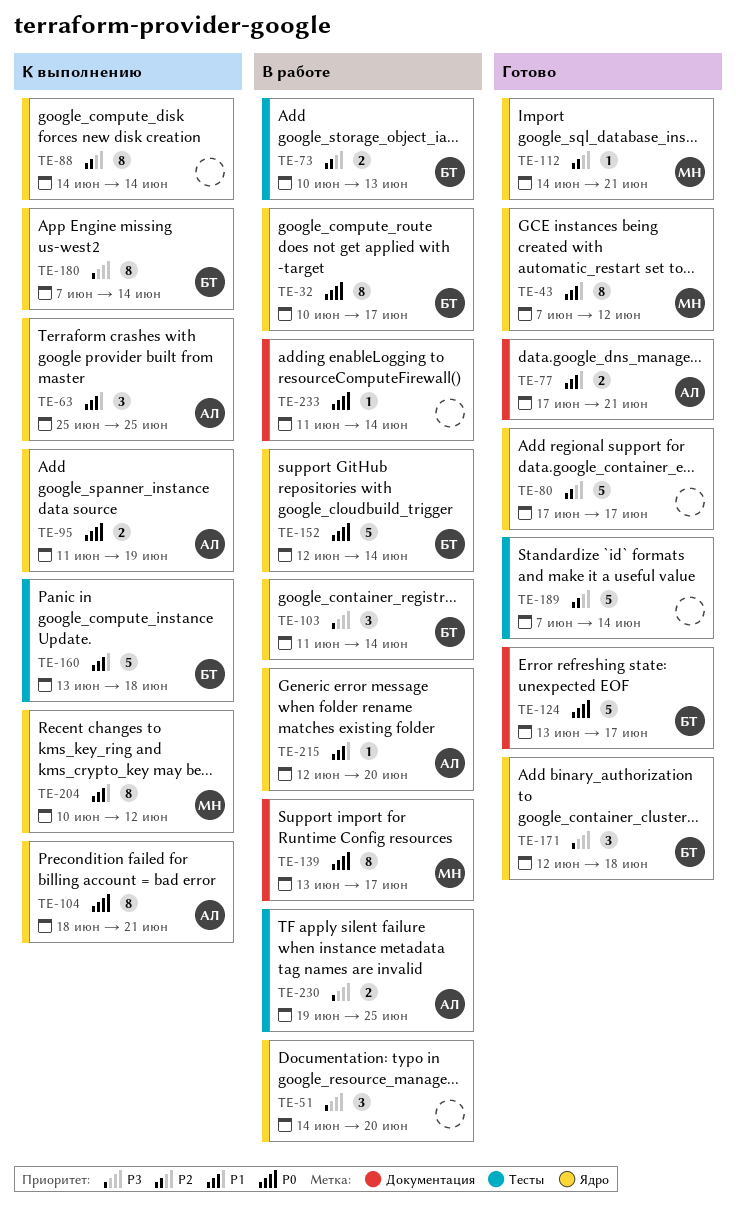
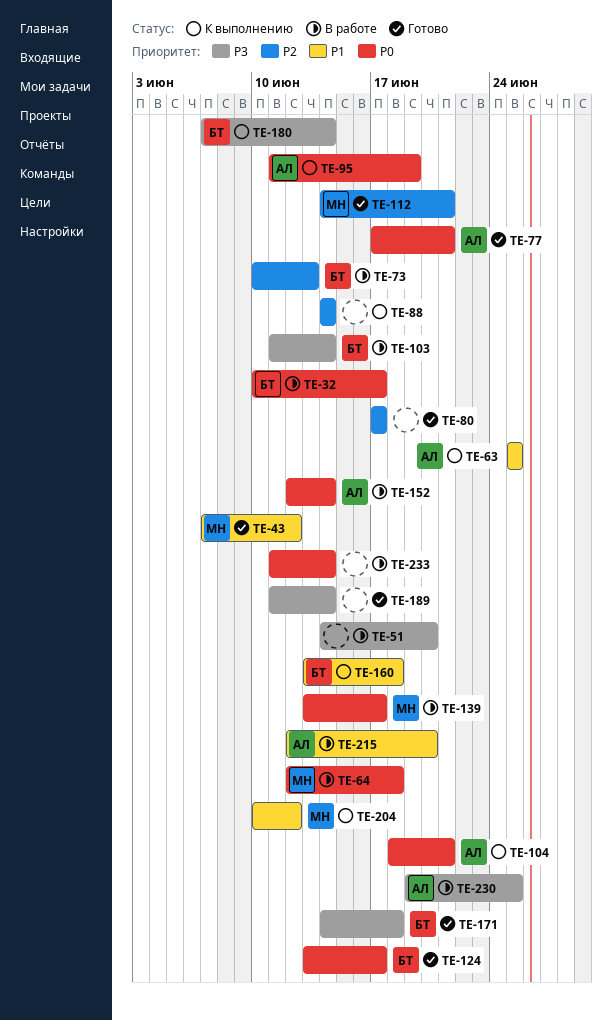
TE-64: none -> present
TE-77, priority: P1 -> P0
TE-152, owner: БТ -> АЛ
TE-171, start: Jun 12 -> Jun 14
TE-189, priority: P2 -> P3
TE-189, start: Jun 7 -> Jun 11

